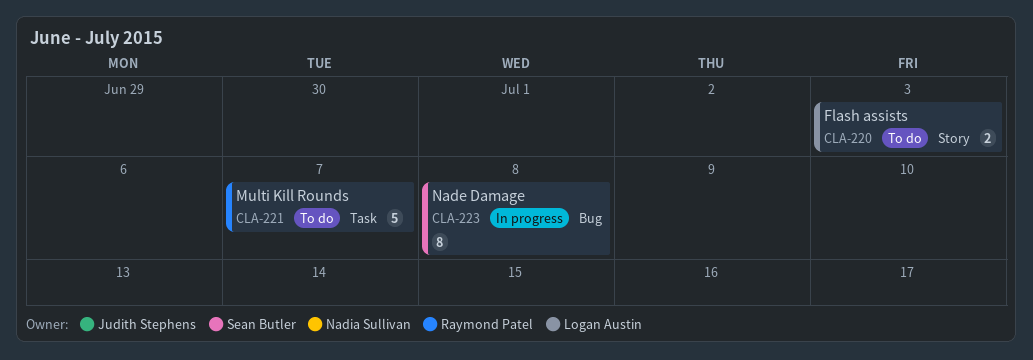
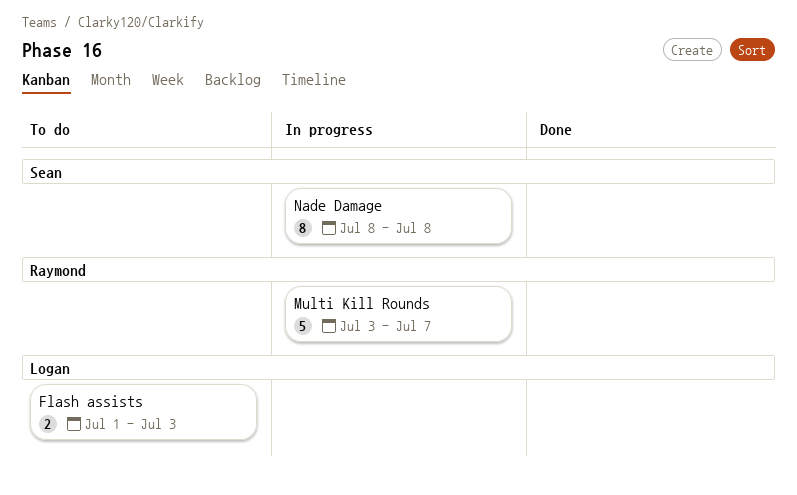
Multi Kill Rounds, status: To do -> In progress

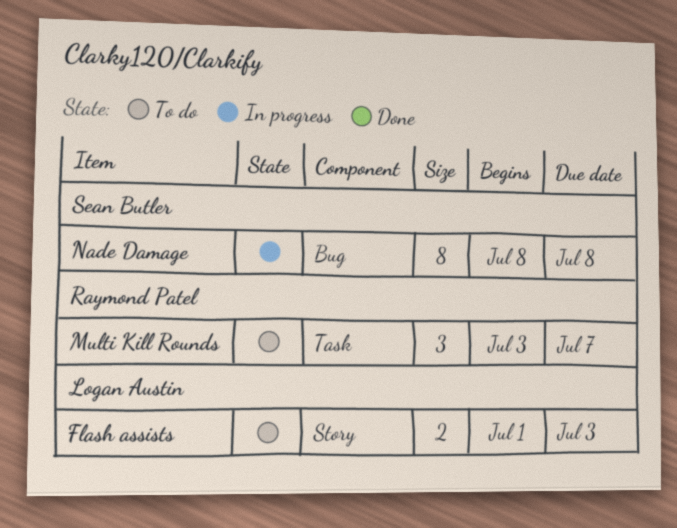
Multi Kill Rounds, status: In progress -> To do
Multi Kill Rounds, estimate: 5 -> 3

